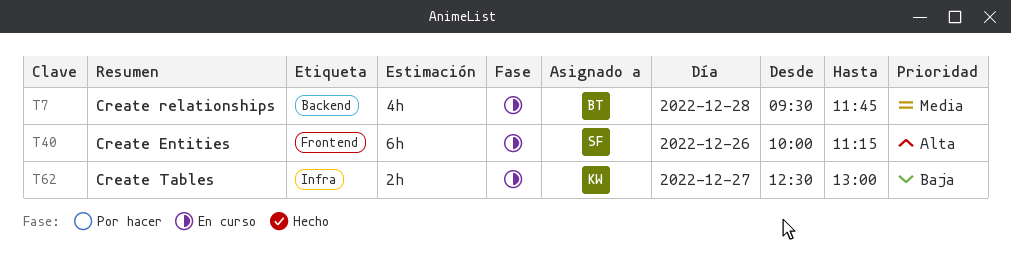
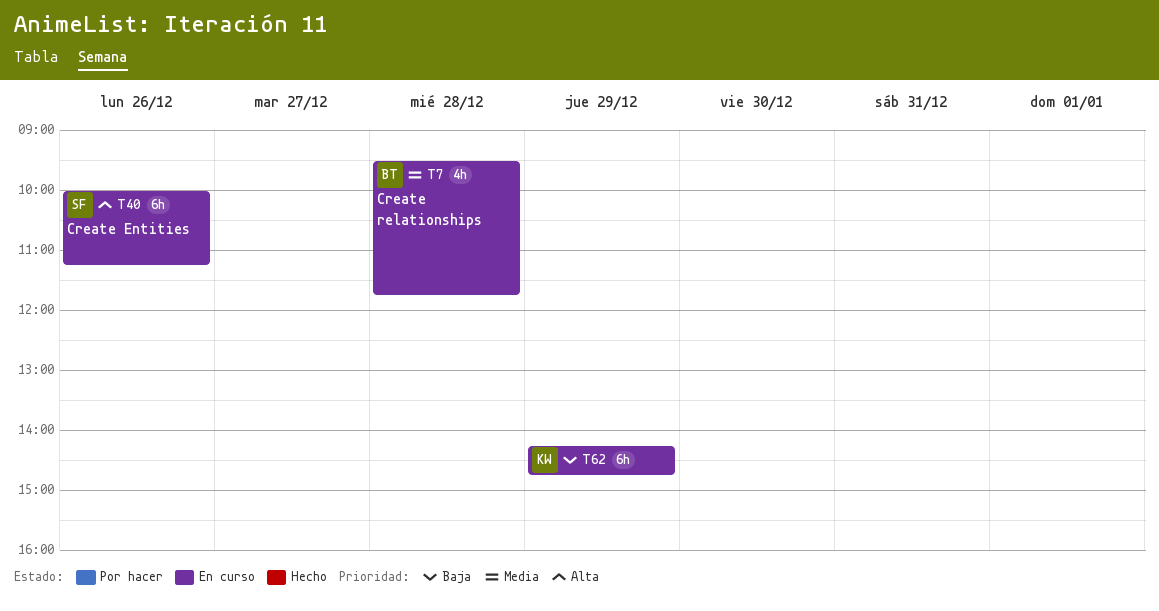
T62, estimate: 2h -> 6h
T62, day: Dec 27 -> Dec 29
T62, begins: 12:30 -> 14:15
T62, ends: 13:00 -> 14:45

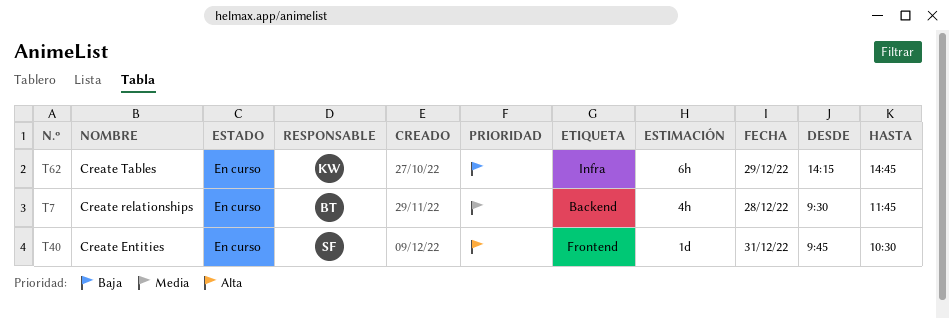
T40, estimate: 6h -> 1d
T40, day: Dec 26 -> Dec 31
T40, begins: 10:00 -> 09:45
T40, ends: 11:15 -> 10:30

